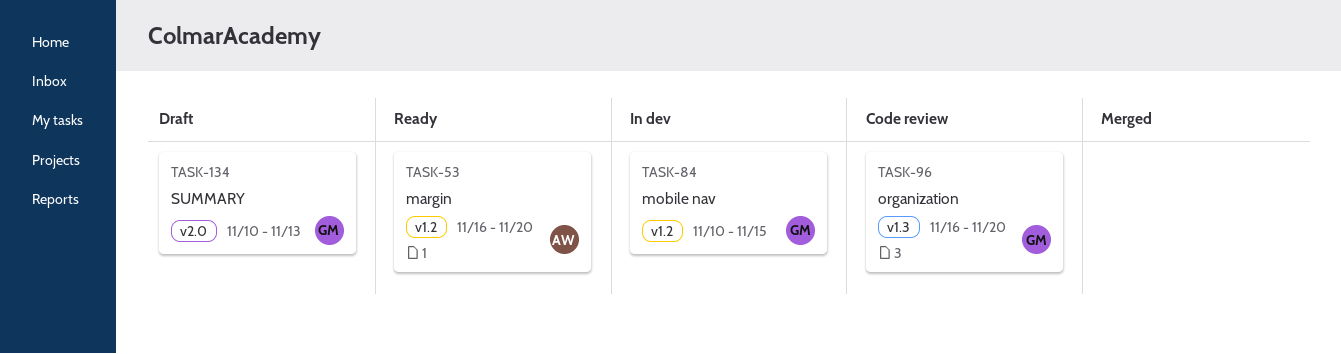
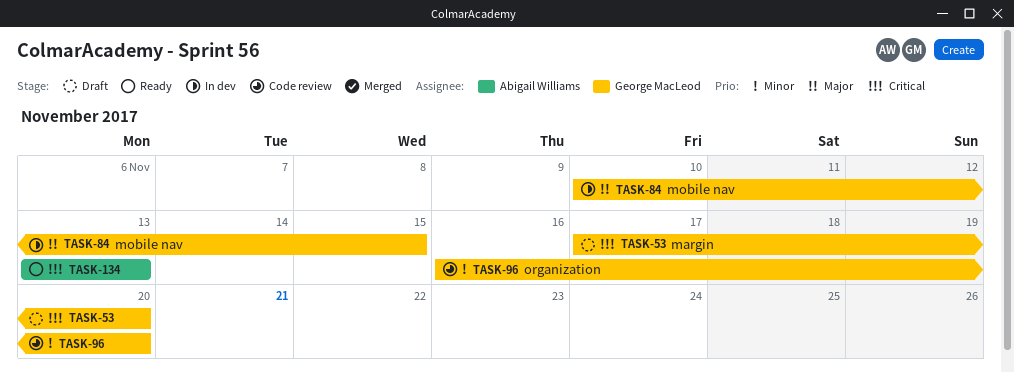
TASK-53, status: Ready -> Draft
TASK-53, owner: Abigail Williams -> George MacLeod
TASK-53, start: Nov 16 -> Nov 17
TASK-134, status: Draft -> Ready
TASK-134, owner: George MacLeod -> Abigail Williams
TASK-134, start: Nov 10 -> Nov 13

